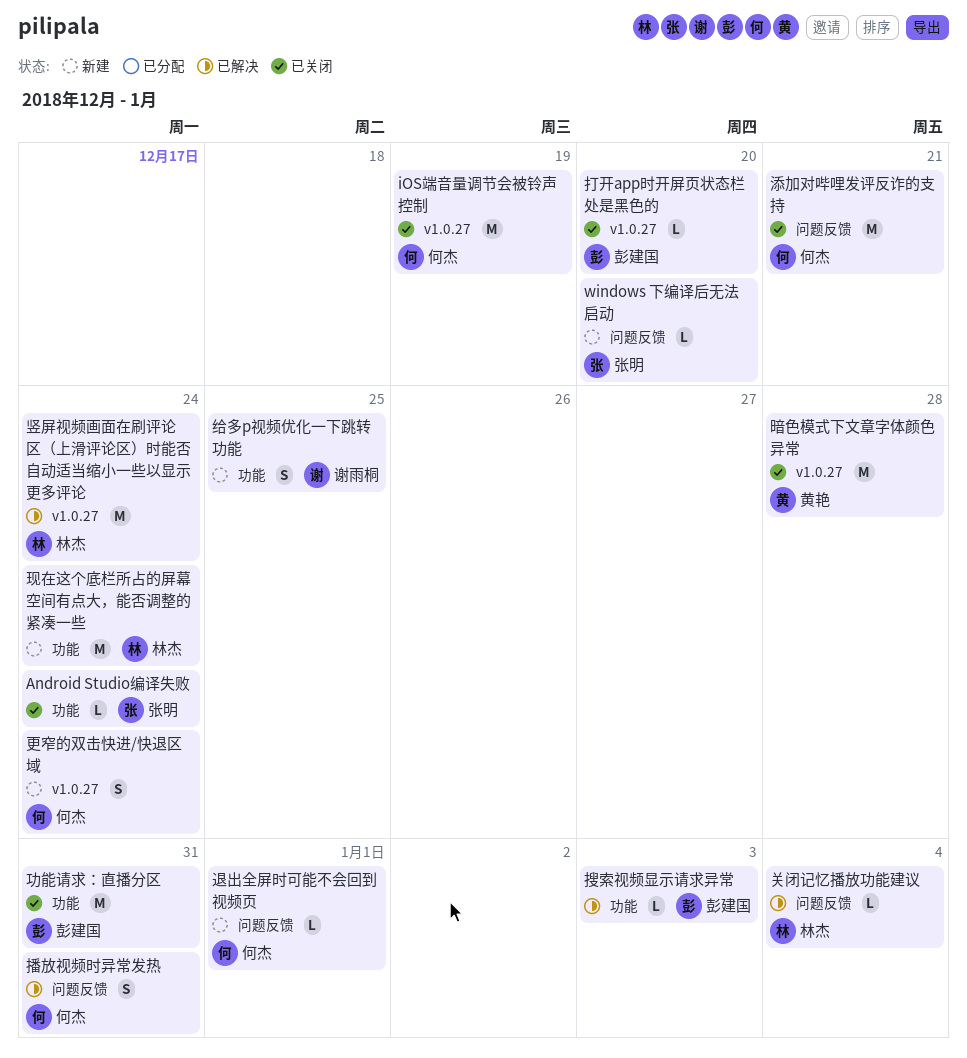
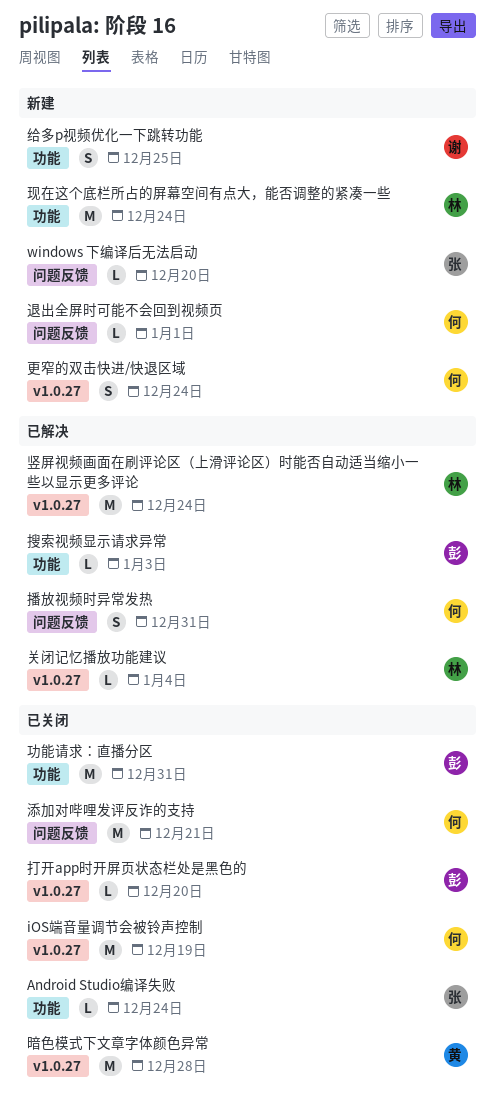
关闭记忆播放功能建议, label: 问题反馈 -> v1.0.27

